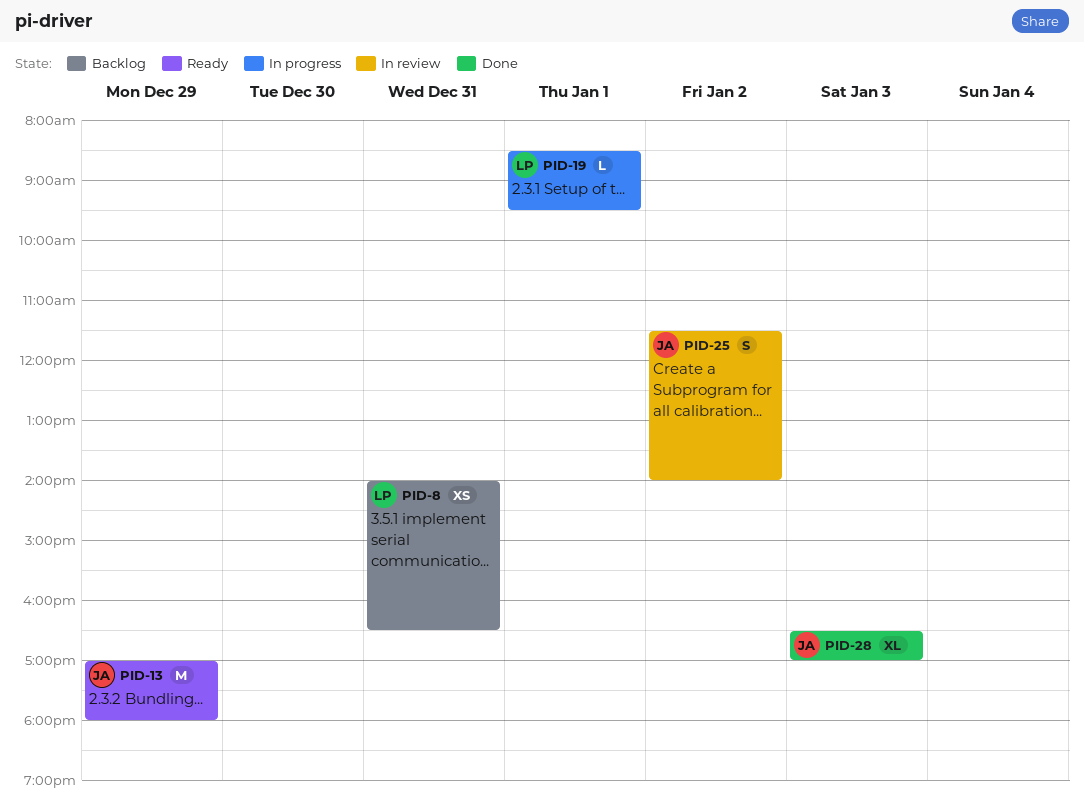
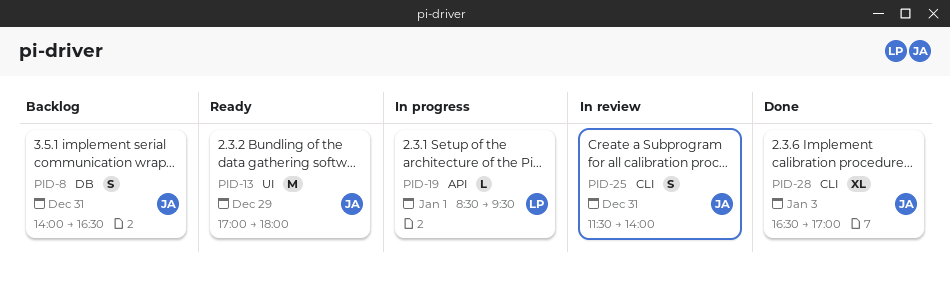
PID-8, owner: LP -> JA
PID-8, estimate: XS -> S
PID-25, day: Jan 2 -> Dec 31

